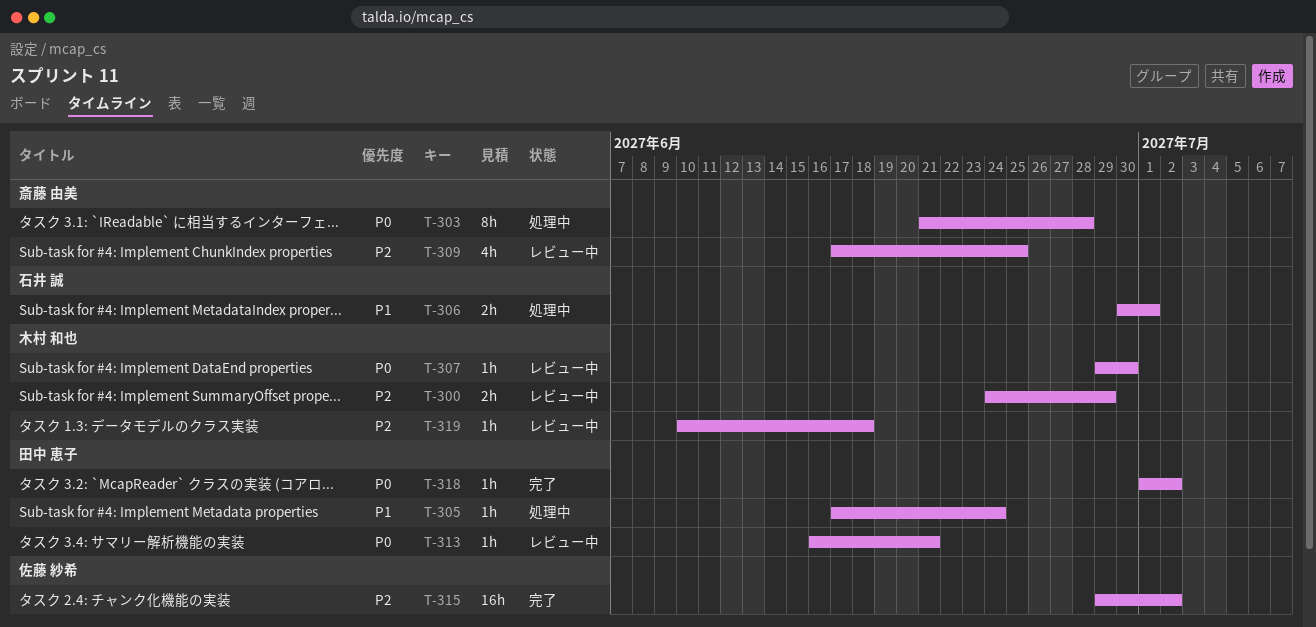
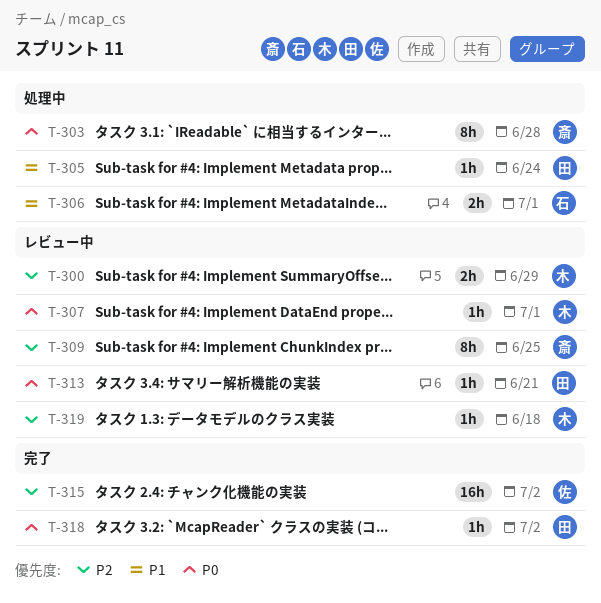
T-307, due: Jun 30 -> Jul 1
T-309, estimate: 4h -> 8h

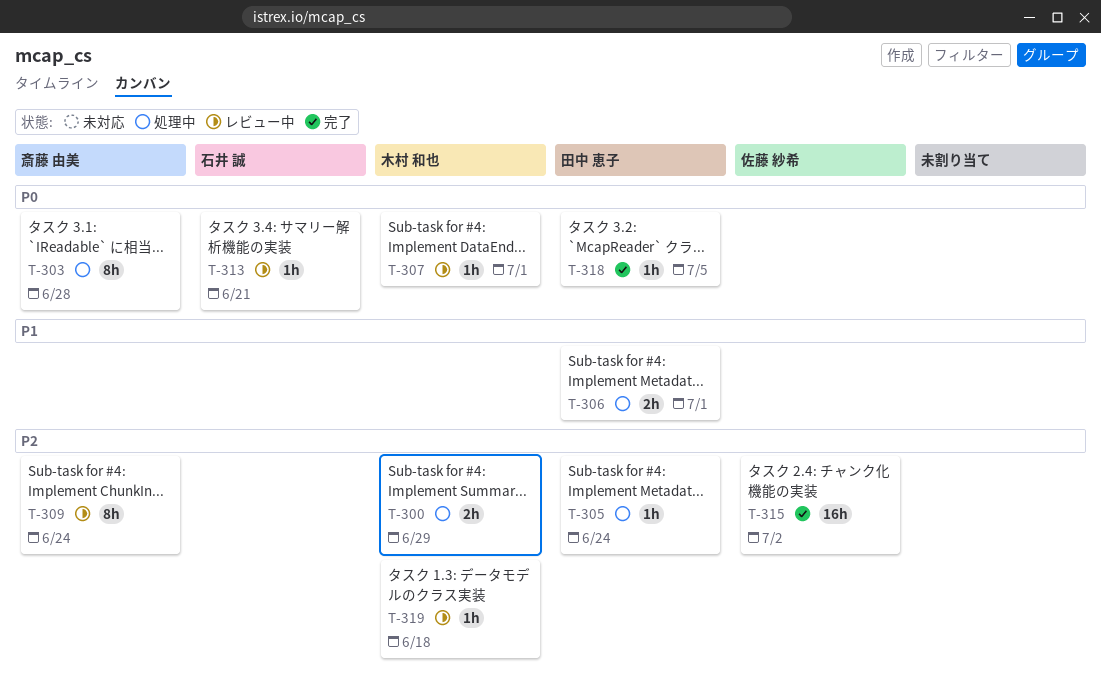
T-300, status: レビュー中 -> 処理中
T-305, priority: P1 -> P2
T-306, owner: 石井 誠 -> 田中 恵子
T-309, due: Jun 25 -> Jun 24
T-313, owner: 田中 恵子 -> 石井 誠
T-318, due: Jul 2 -> Jul 5

